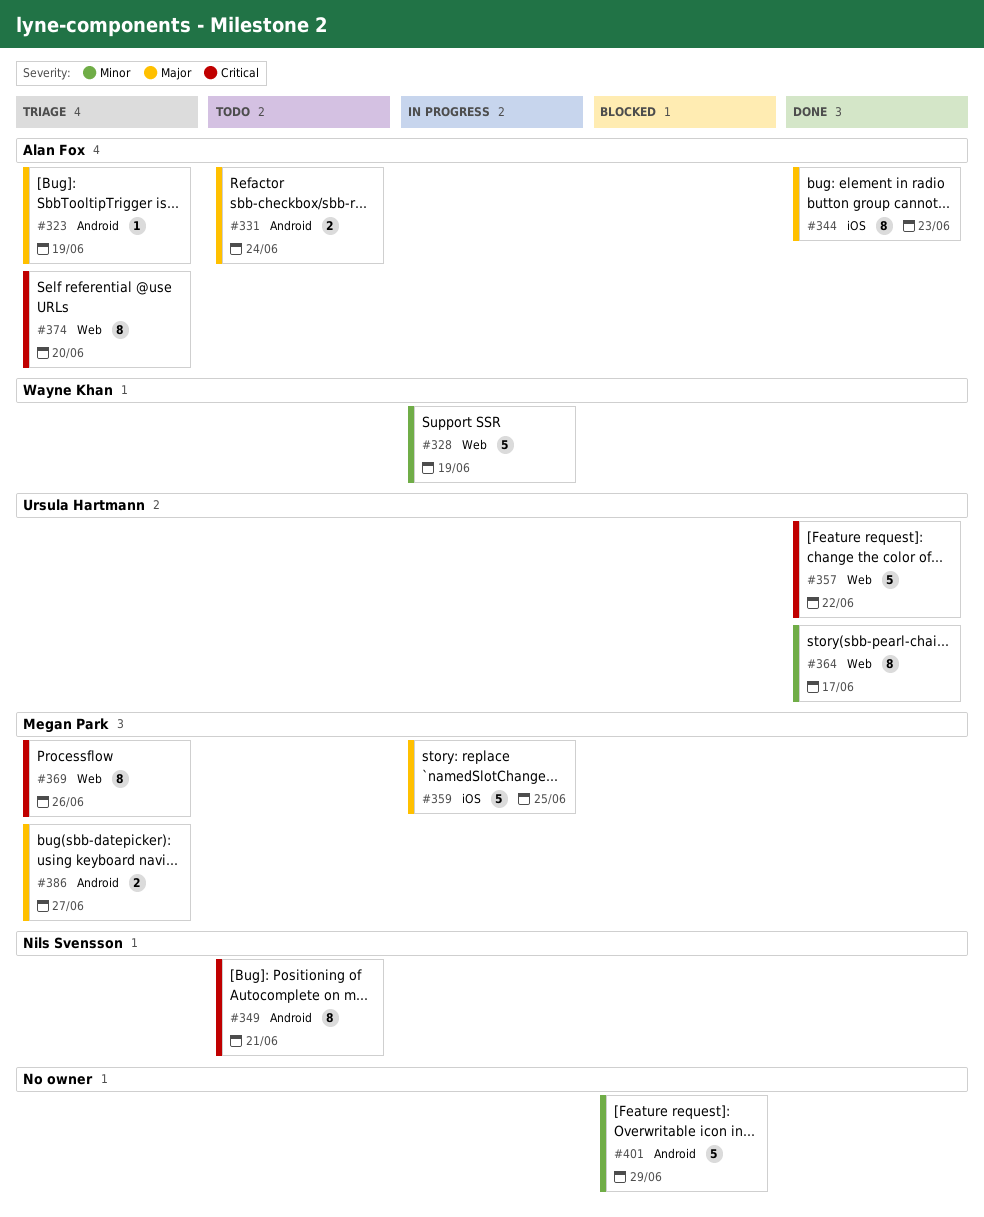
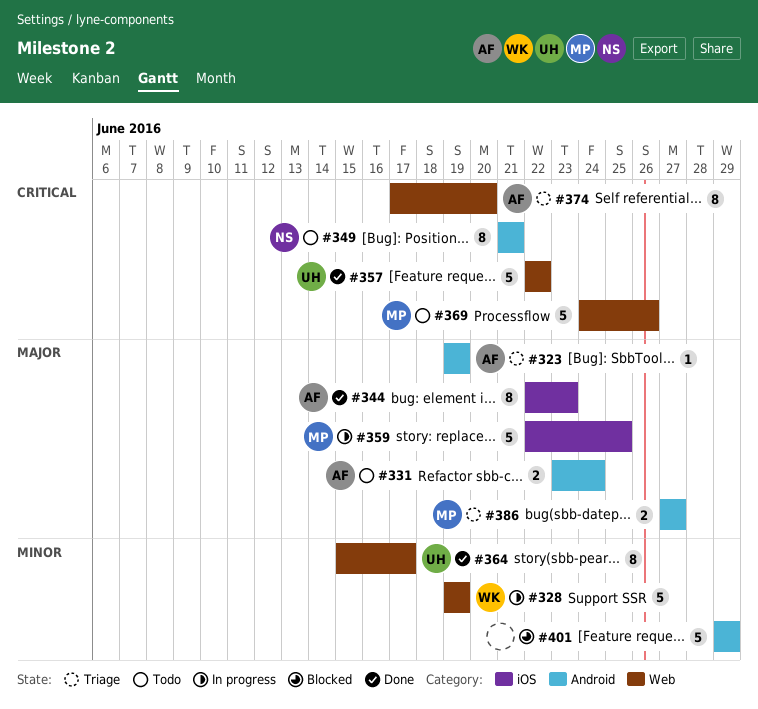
#369, status: Triage -> Todo
#369, estimate: 8 -> 5

